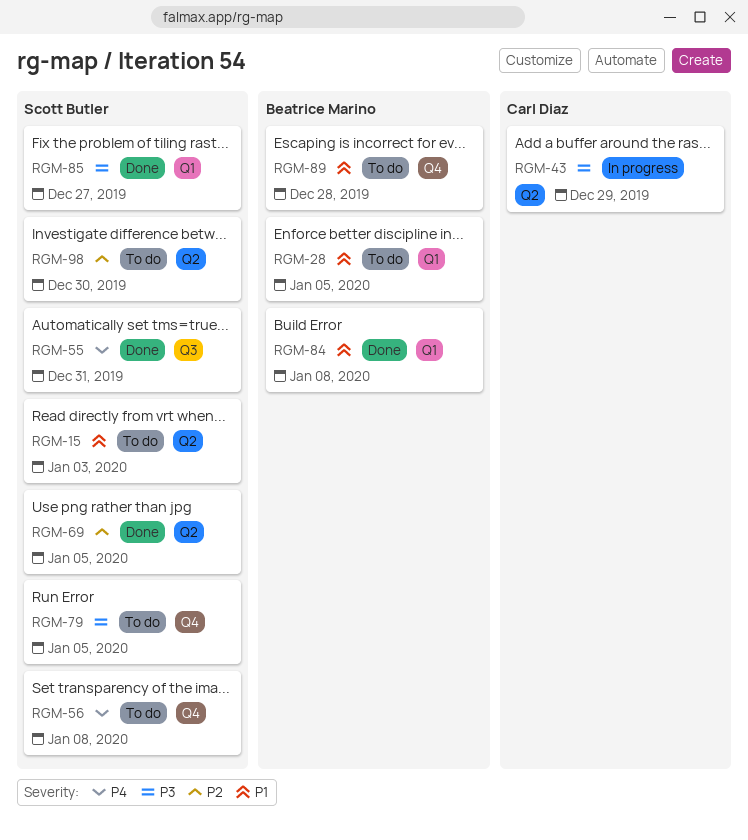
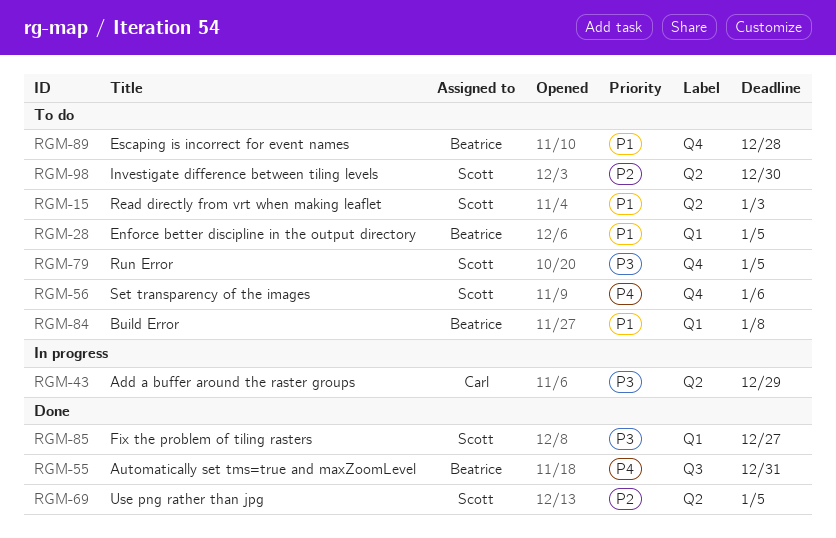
RGM-55, owner: Scott Butler -> Beatrice Marino
RGM-56, due: Jan 8 -> Jan 6
RGM-84, status: Done -> To do

